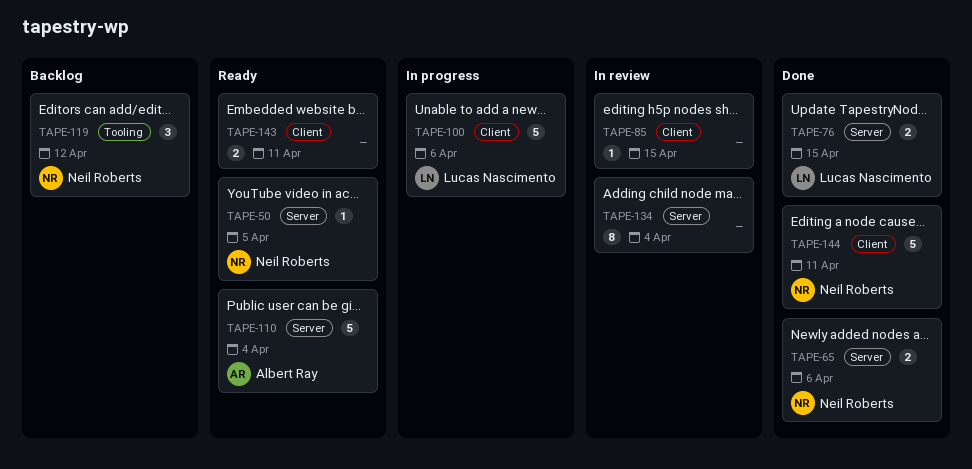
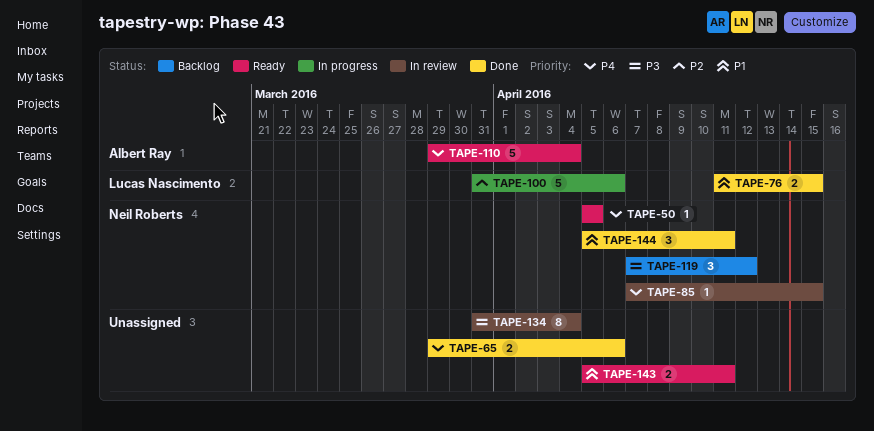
TAPE-65, owner: Neil Roberts -> none
TAPE-85, owner: none -> Neil Roberts
TAPE-144, estimate: 5 -> 3

